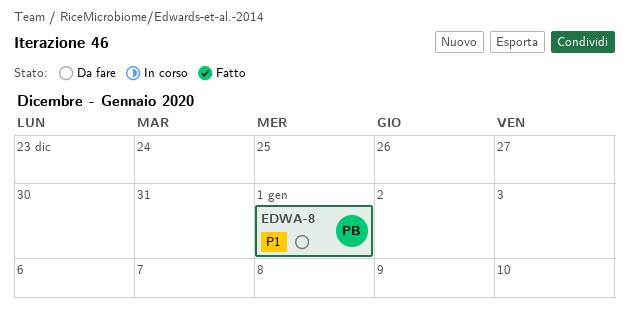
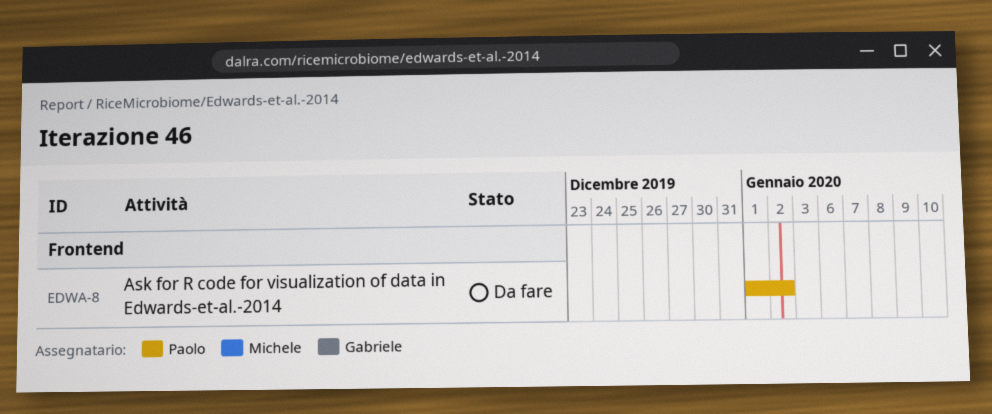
EDWA-8, due: Jan 1 -> Jan 2

